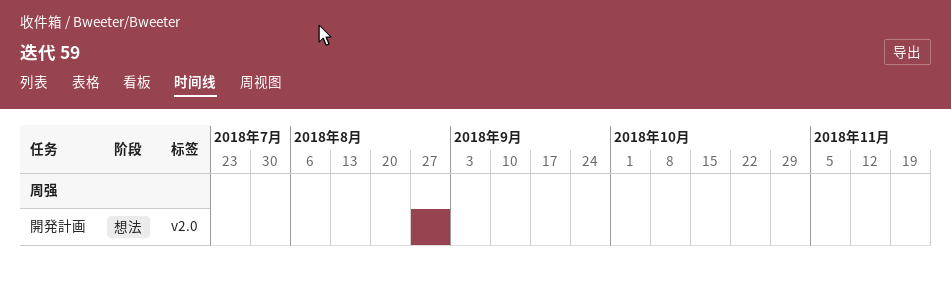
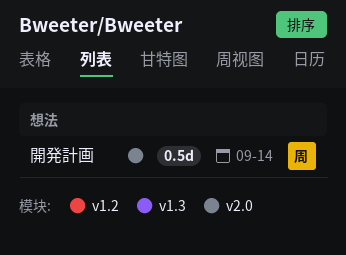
開発計画, due: Aug 31 -> Sep 14

